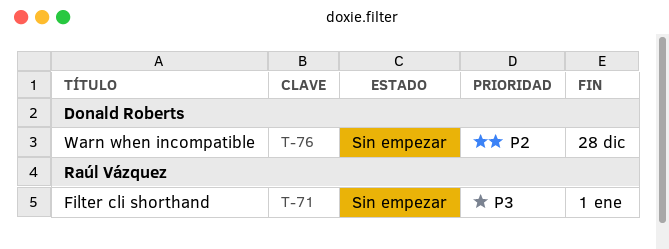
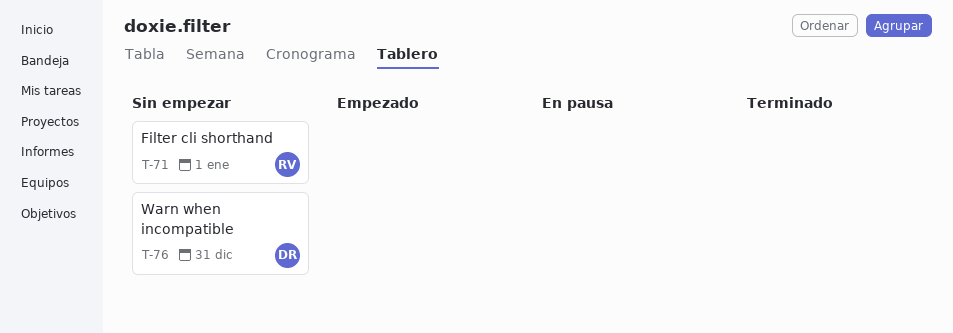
T-76, due: Dec 28 -> Dec 31

